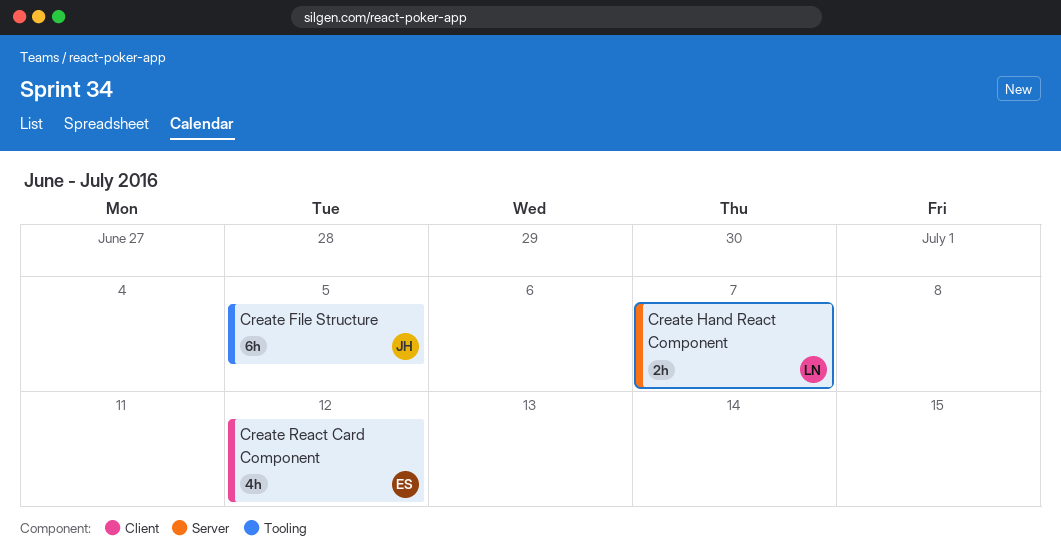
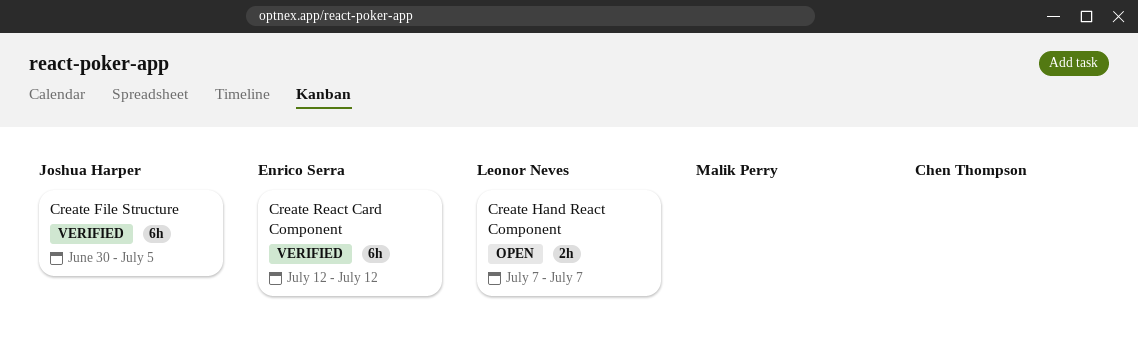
Create React Card Component, estimate: 4h -> 6h

